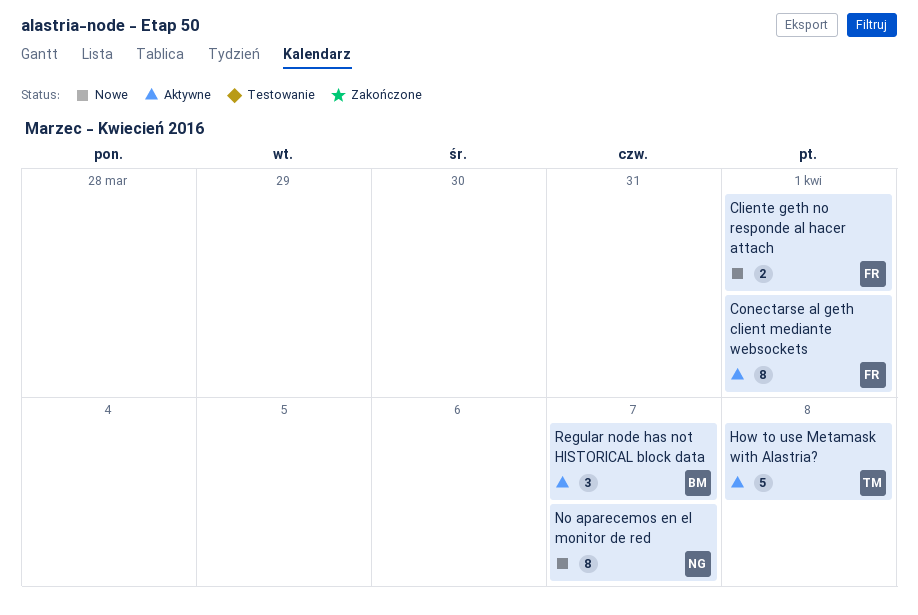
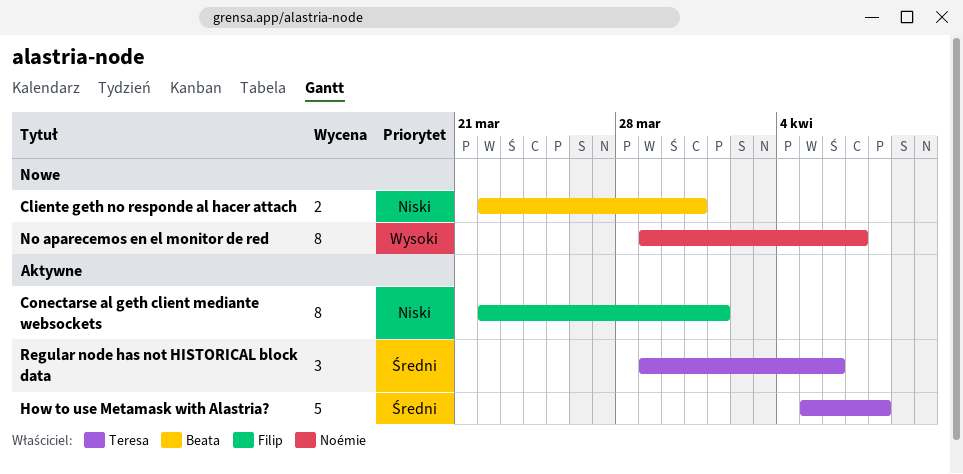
Cliente geth no responde al hacer attach, owner: Filip -> Beata
Cliente geth no responde al hacer attach, due: Apr 1 -> Mar 31
Regular node has not HISTORICAL block data, owner: Beata -> Teresa
Regular node has not HISTORICAL block data, due: Apr 7 -> Apr 6

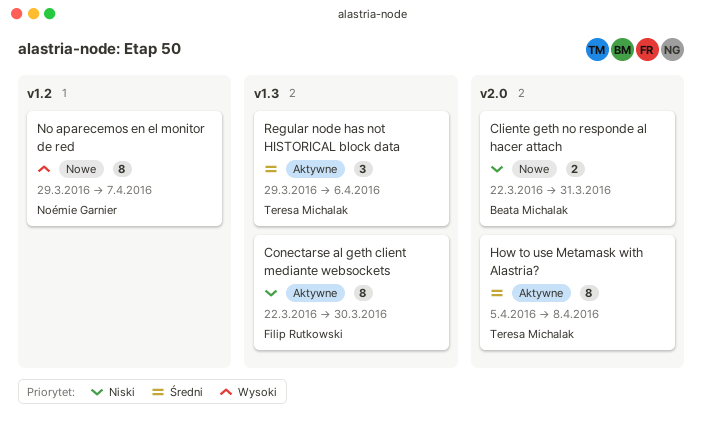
Conectarse al geth client mediante websockets, due: Apr 1 -> Mar 30
How to use Metamask with Alastria?, estimate: 5 -> 8

